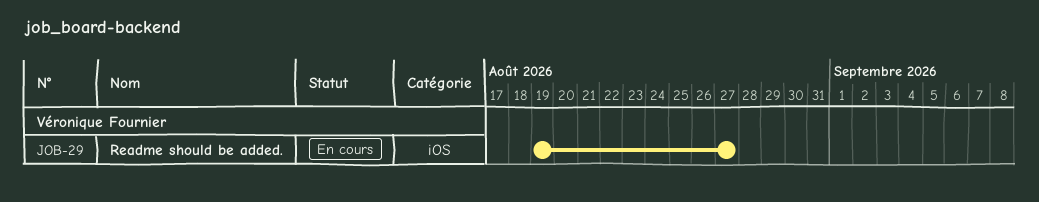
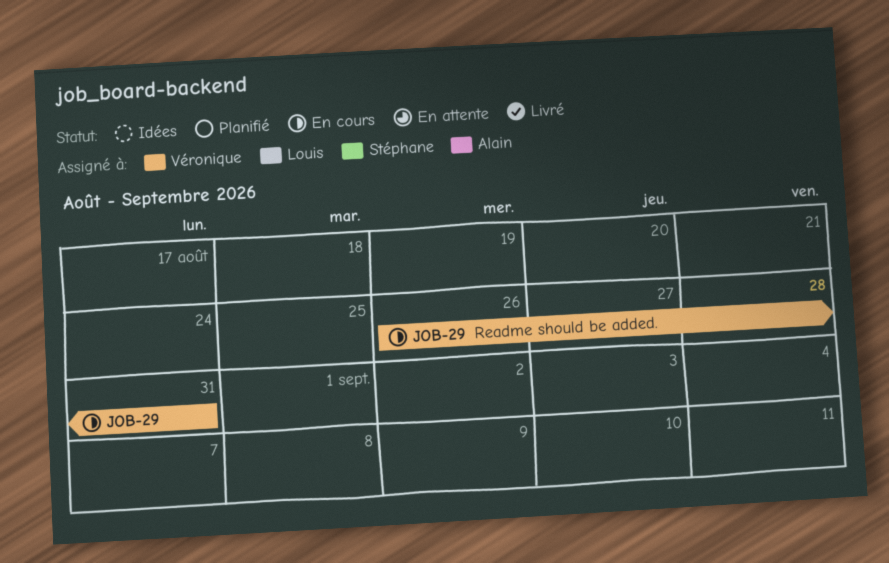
JOB-29, start: Aug 19 -> Aug 26
JOB-29, due: Aug 27 -> Aug 31

